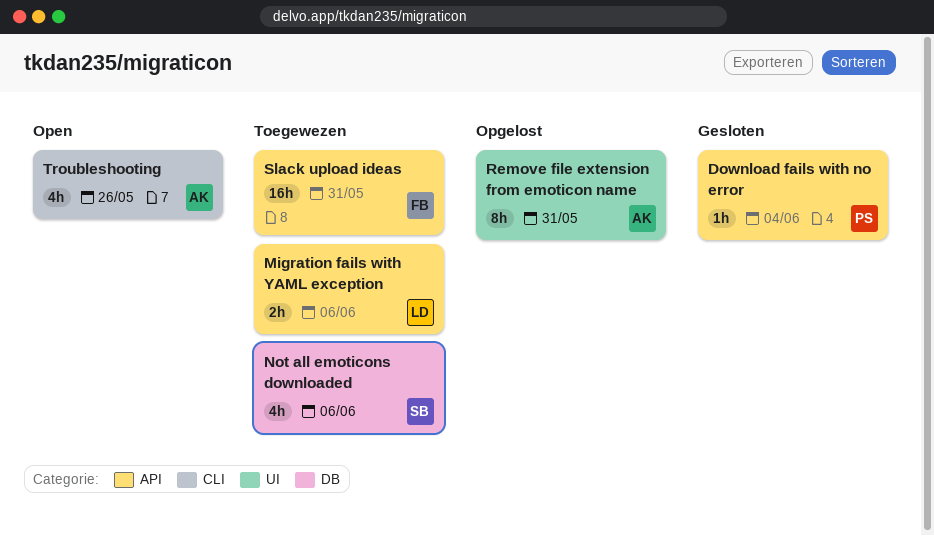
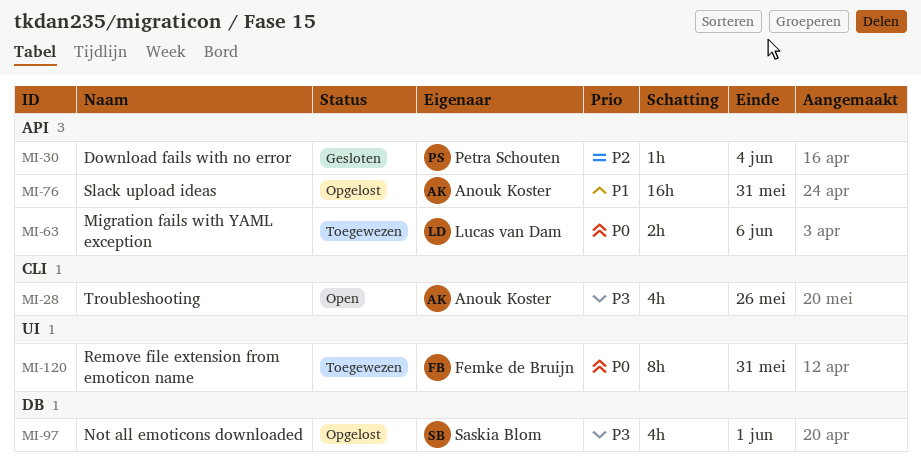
Not all emoticons downloaded, status: Toegewezen -> Opgelost
Not all emoticons downloaded, due: Jun 6 -> Jun 1
Remove file extension from emoticon name, status: Opgelost -> Toegewezen
Remove file extension from emoticon name, owner: Anouk Koster -> Femke de Bruijn
Slack upload ideas, status: Toegewezen -> Opgelost
Slack upload ideas, owner: Femke de Bruijn -> Anouk Koster

